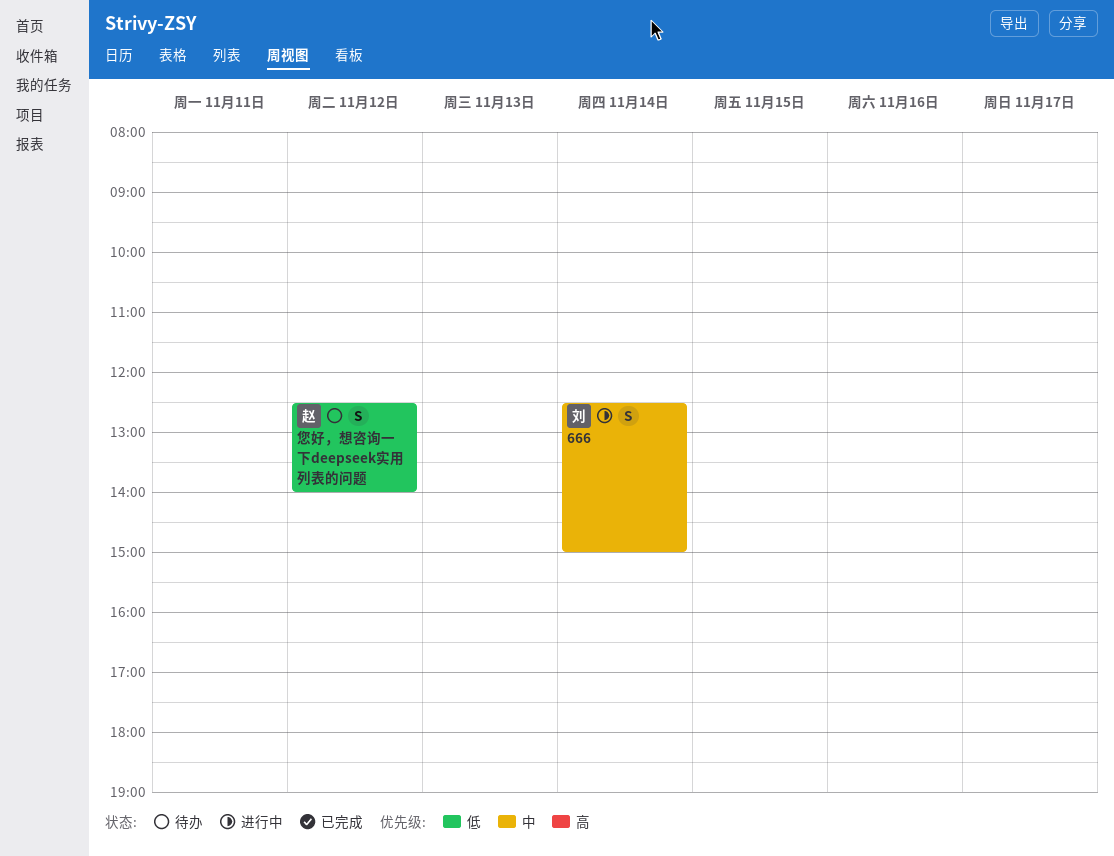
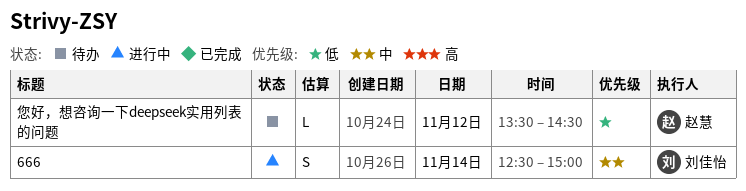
您好，想咨询一下deepseek实用列表的问题, estimate: S -> L
您好，想咨询一下deepseek实用列表的问题, begins: 12:30 -> 13:30
您好，想咨询一下deepseek实用列表的问题, ends: 14:00 -> 14:30

